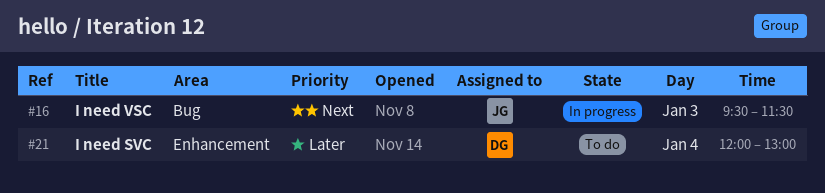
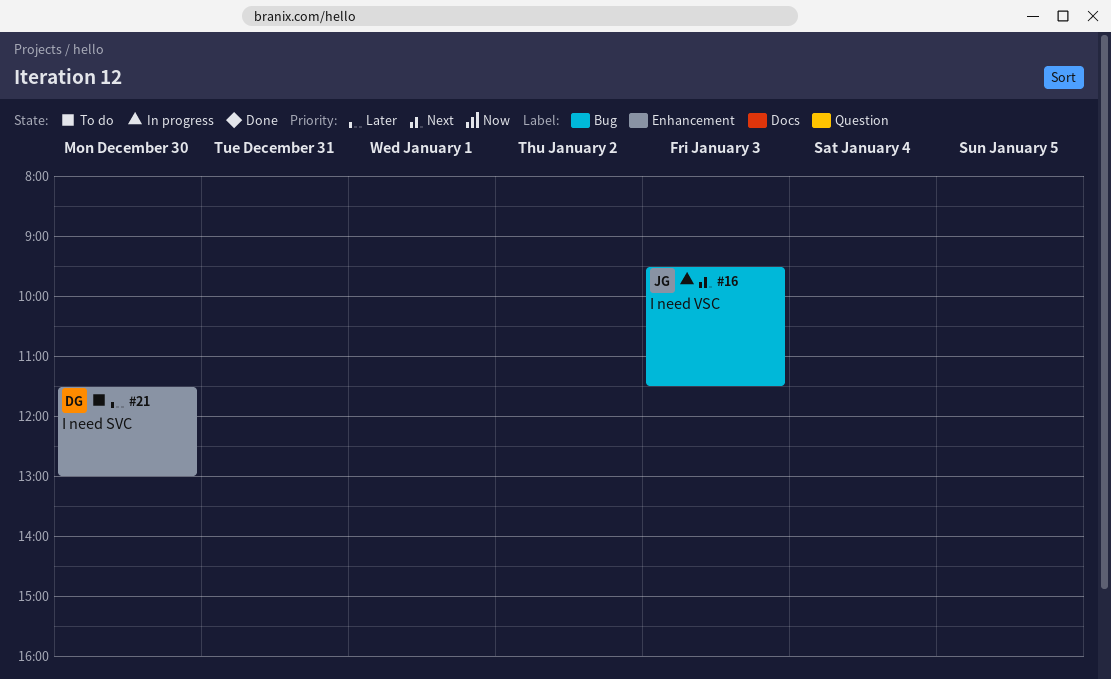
#21, day: Jan 4 -> Dec 30
#21, begins: 12:00 -> 11:30

